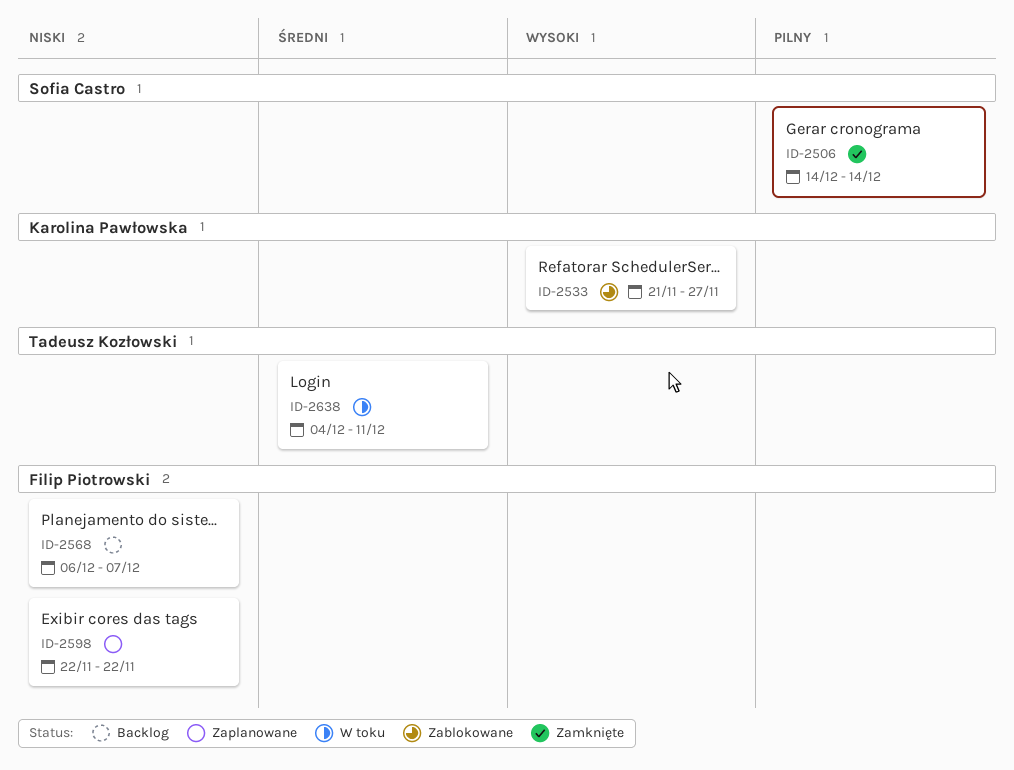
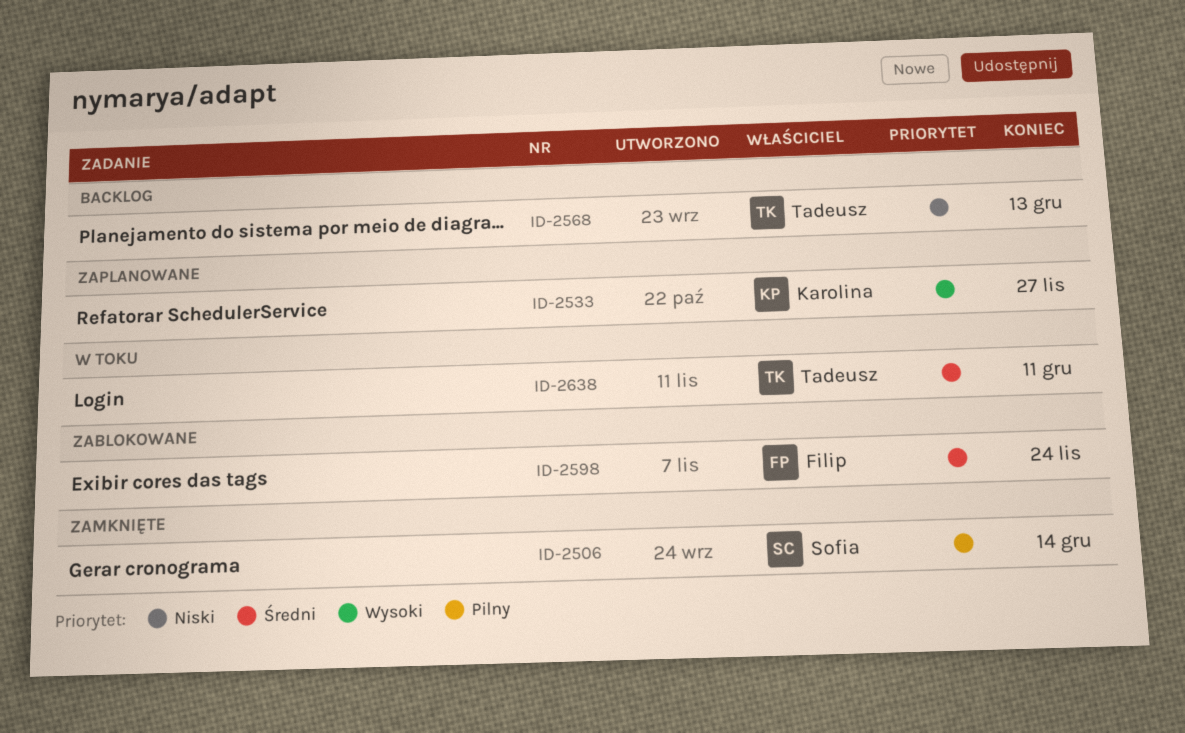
ID-2533, status: Zablokowane -> Zaplanowane
ID-2568, owner: Filip Piotrowski -> Tadeusz Kozłowski
ID-2568, due: Dec 7 -> Dec 13
ID-2598, status: Zaplanowane -> Zablokowane
ID-2598, priority: Niski -> Średni
ID-2598, due: Nov 22 -> Nov 24

